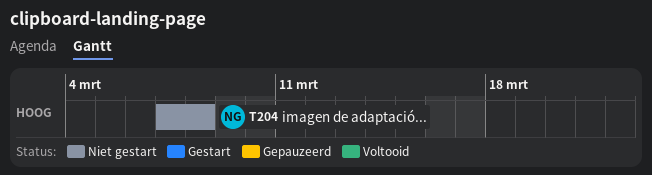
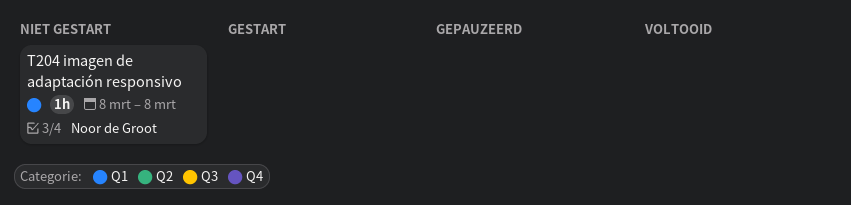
T204, start: Mar 7 -> Mar 8

